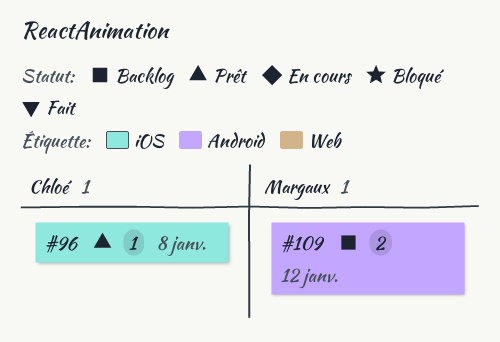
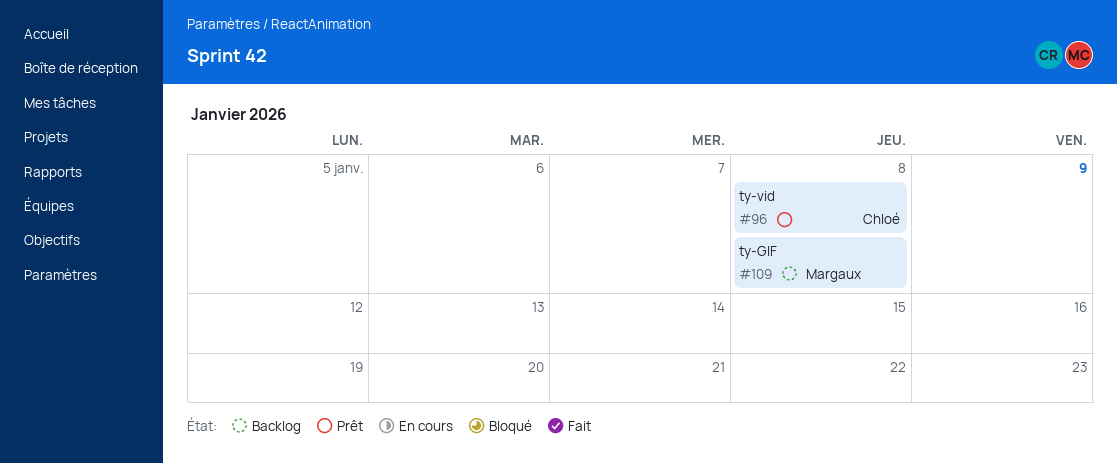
#109, due: Jan 12 -> Jan 8

